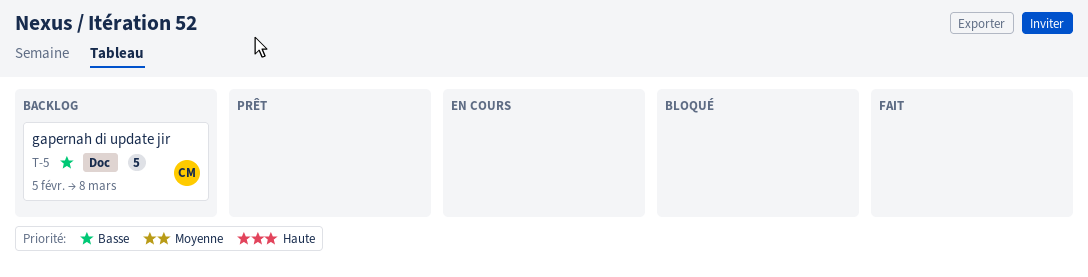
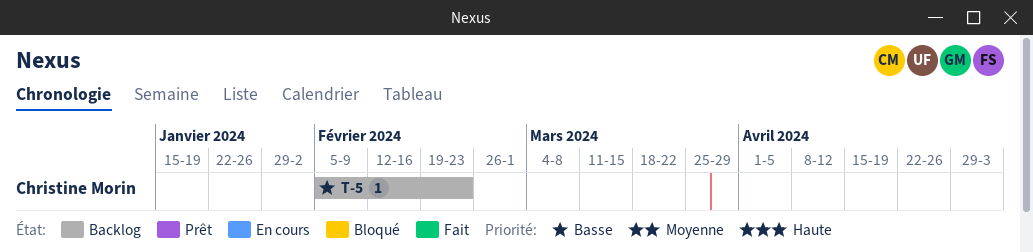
T-5, estimate: 5 -> 1
T-5, due: Mar 8 -> Feb 23

